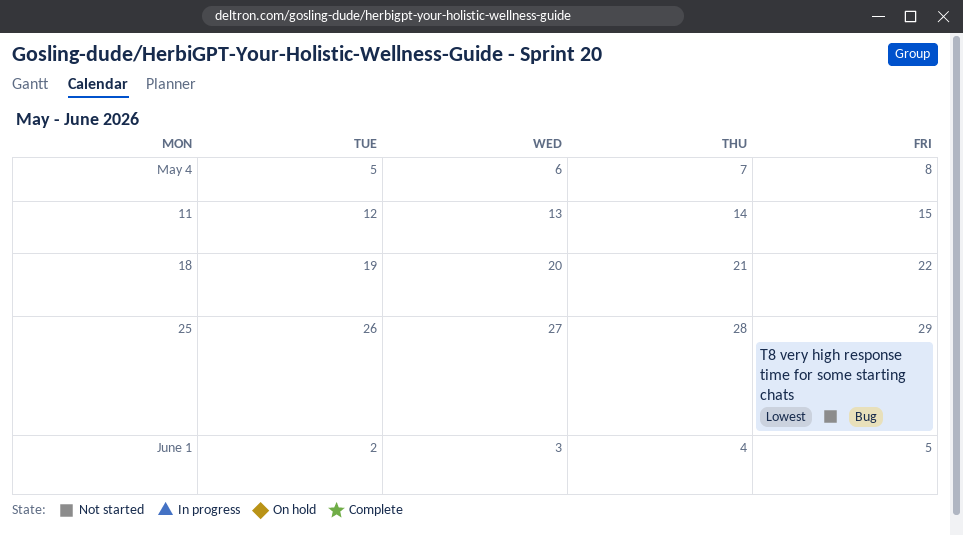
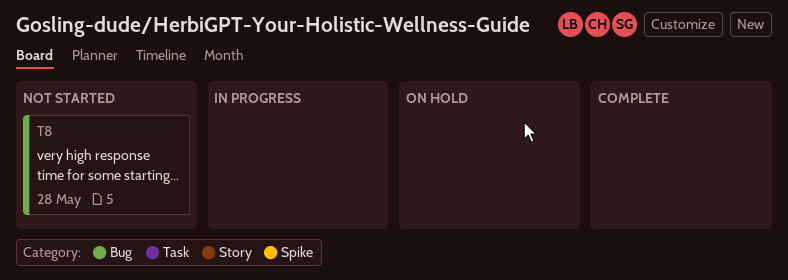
T8, due: May 29 -> May 28

